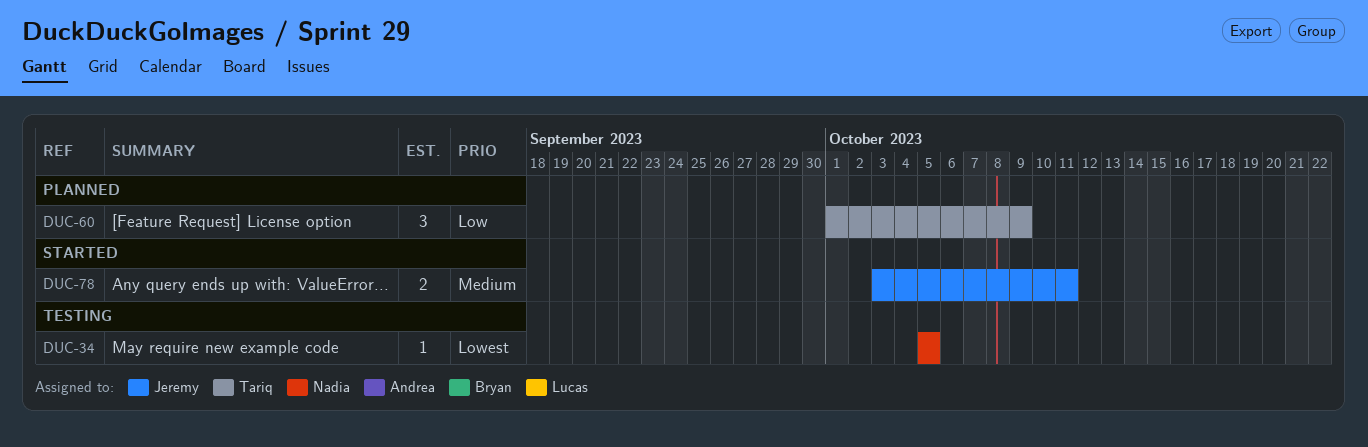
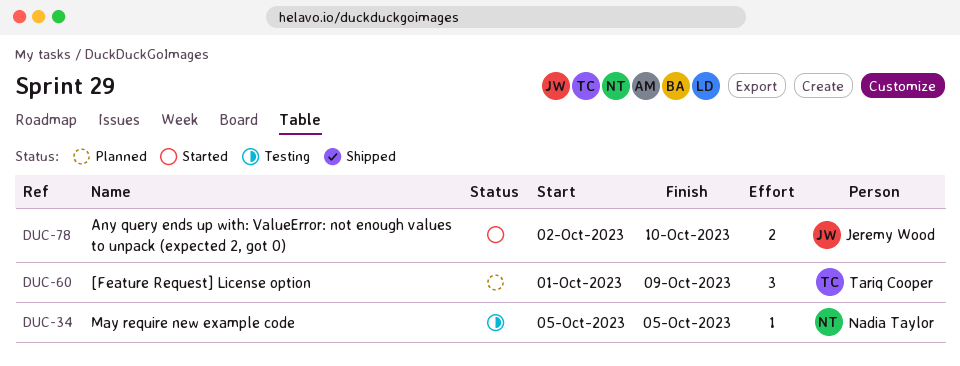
DUC-78, start: Oct 3 -> Oct 2
DUC-78, due: Oct 11 -> Oct 10

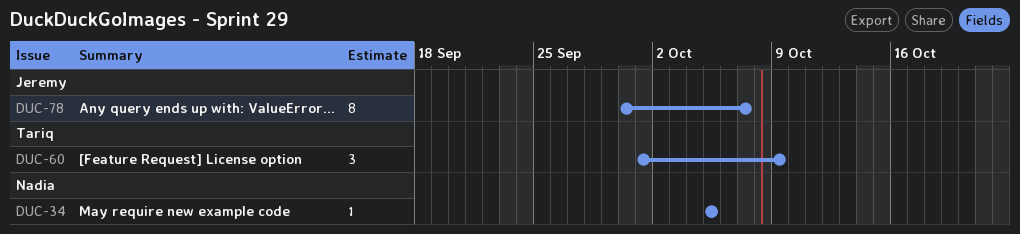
DUC-78, estimate: 2 -> 8
DUC-78, start: Oct 2 -> Sep 30
DUC-78, due: Oct 10 -> Oct 7

